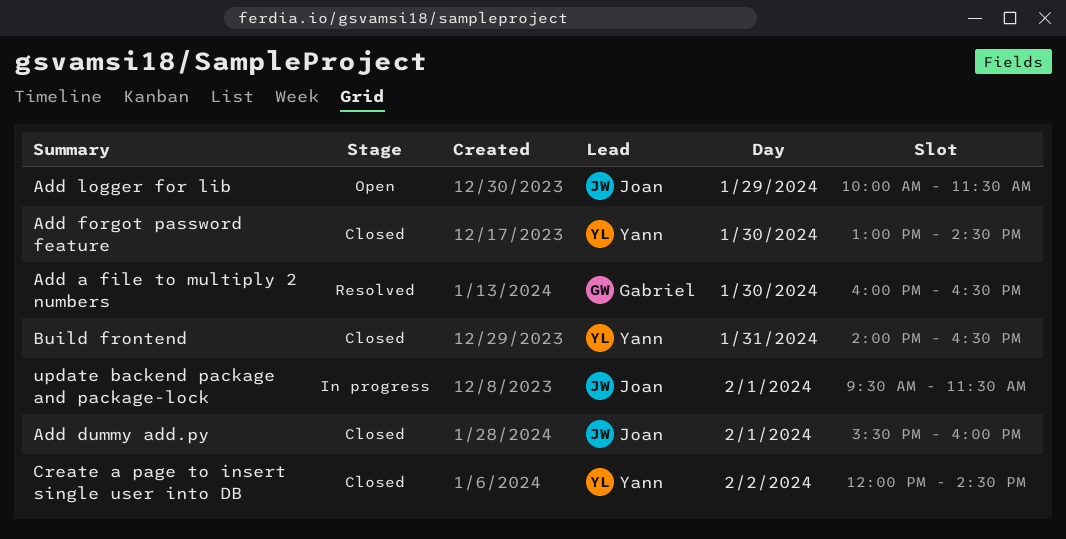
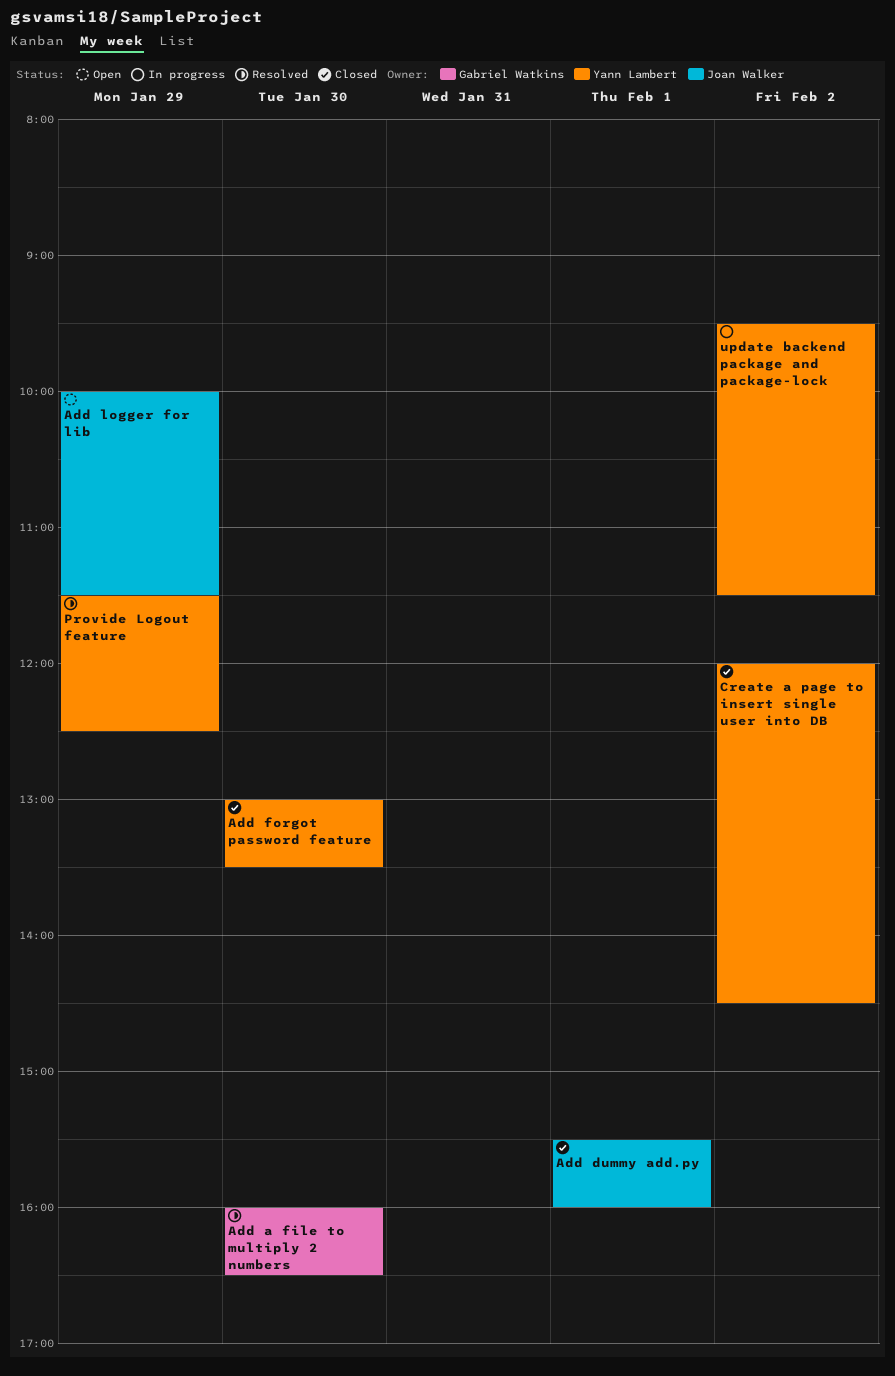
Add forgot password feature, ends: 14:30 -> 13:30
Build frontend: present -> none
Provide Logout feature: none -> present
update backend package and package-lock, owner: Joan Walker -> Yann Lambert
update backend package and package-lock, day: Feb 1 -> Feb 2

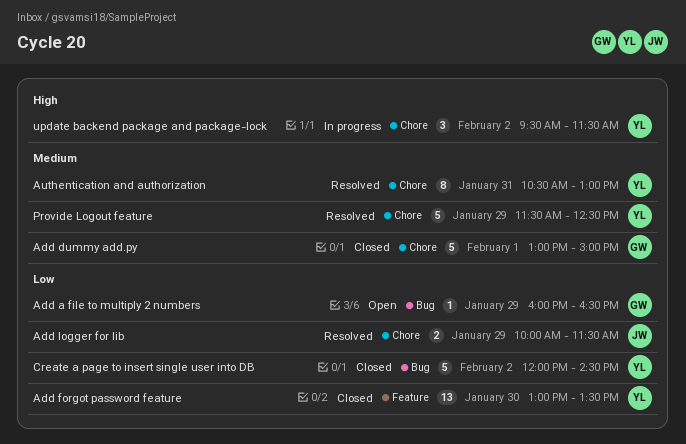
Add a file to multiply 2 numbers, status: Resolved -> Open
Add a file to multiply 2 numbers, day: Jan 30 -> Jan 29
Add dummy add.py, owner: Joan Walker -> Gabriel Watkins
Add dummy add.py, begins: 15:30 -> 13:00
Add dummy add.py, ends: 16:00 -> 15:00
Add logger for lib, status: Open -> Resolved
Authentication and authorization: none -> present

